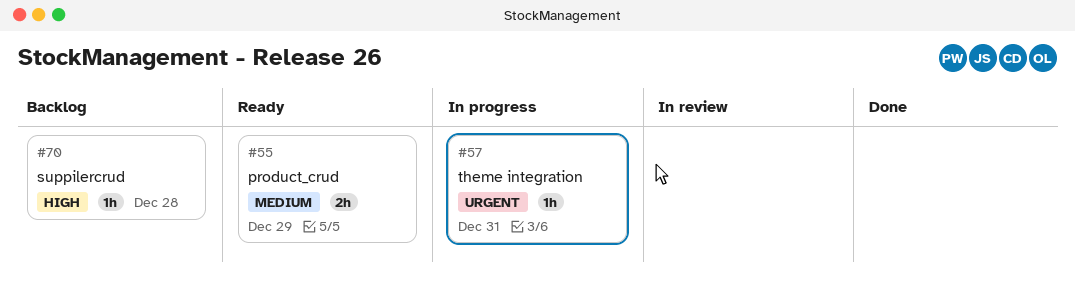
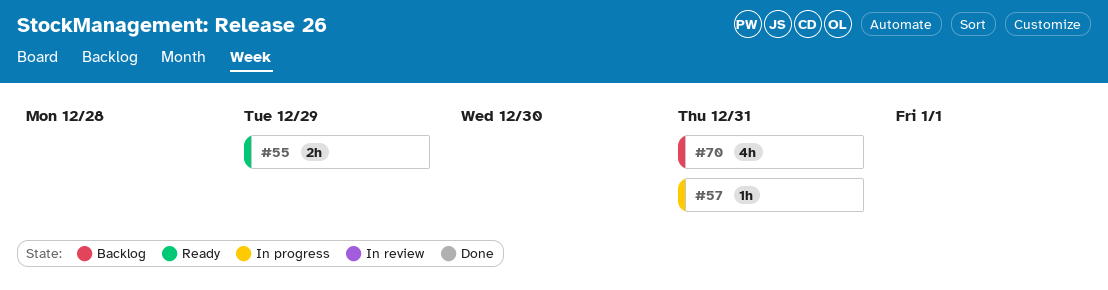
#70, estimate: 1h -> 4h
#70, due: Dec 28 -> Dec 31

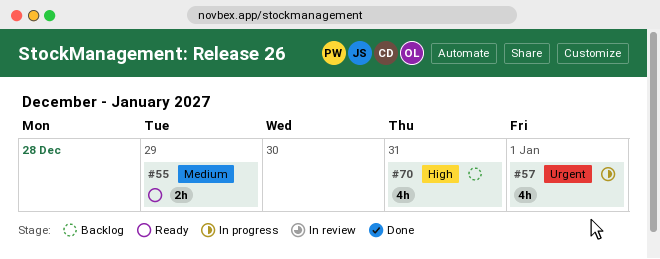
#57, estimate: 1h -> 4h
#57, due: Dec 31 -> Jan 1

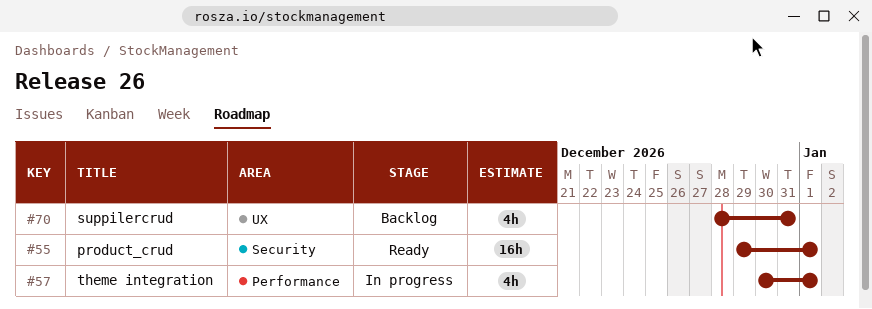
#55, estimate: 2h -> 16h
#55, due: Dec 29 -> Jan 1

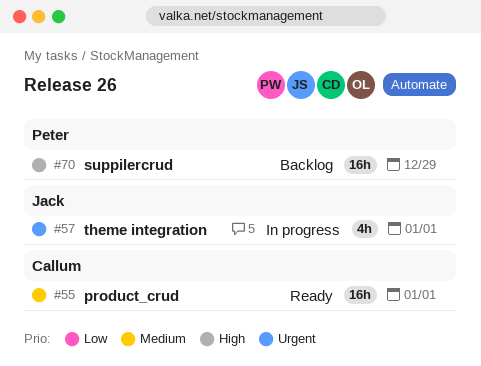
#70, estimate: 4h -> 16h
#70, due: Dec 31 -> Dec 29

